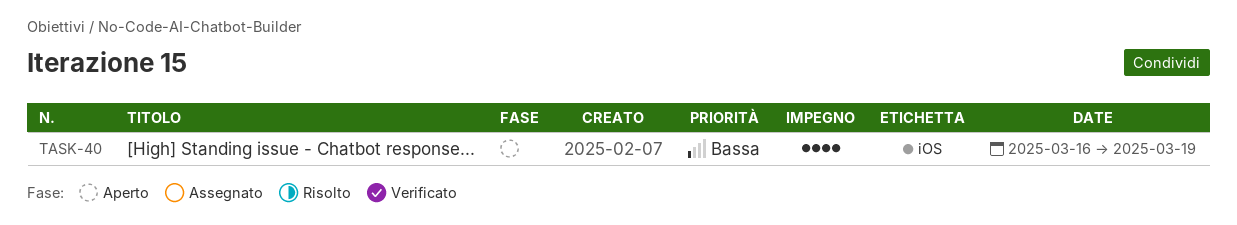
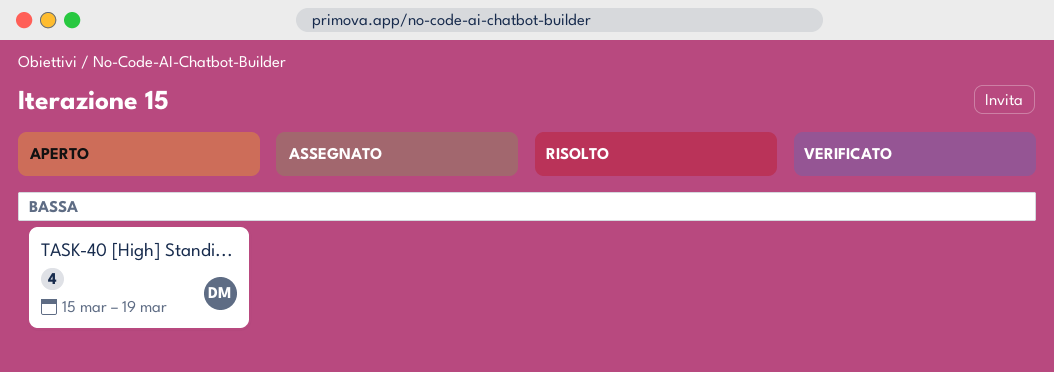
TASK-40, start: Mar 16 -> Mar 15

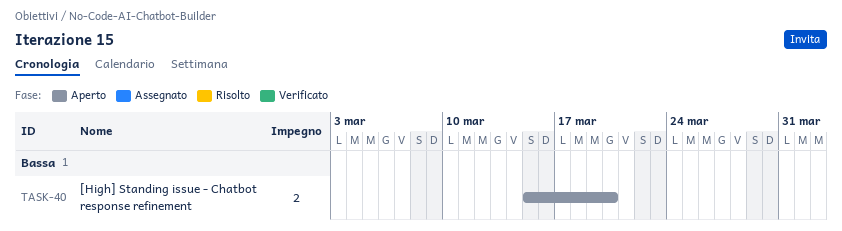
TASK-40, estimate: 4 -> 2
TASK-40, due: Mar 19 -> Mar 20

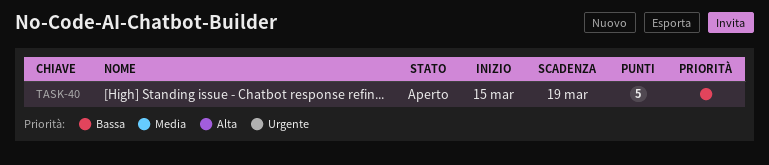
TASK-40, estimate: 2 -> 5
TASK-40, due: Mar 20 -> Mar 19

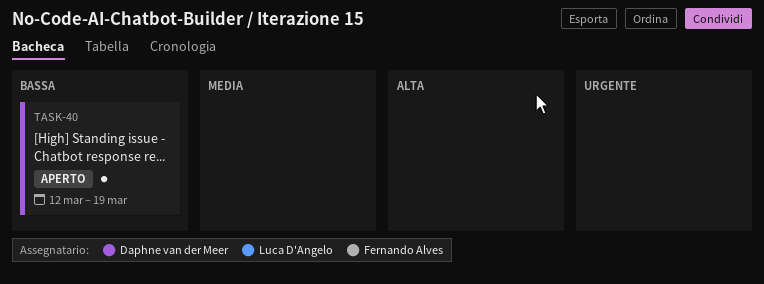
TASK-40, estimate: 5 -> 1
TASK-40, start: Mar 15 -> Mar 12

